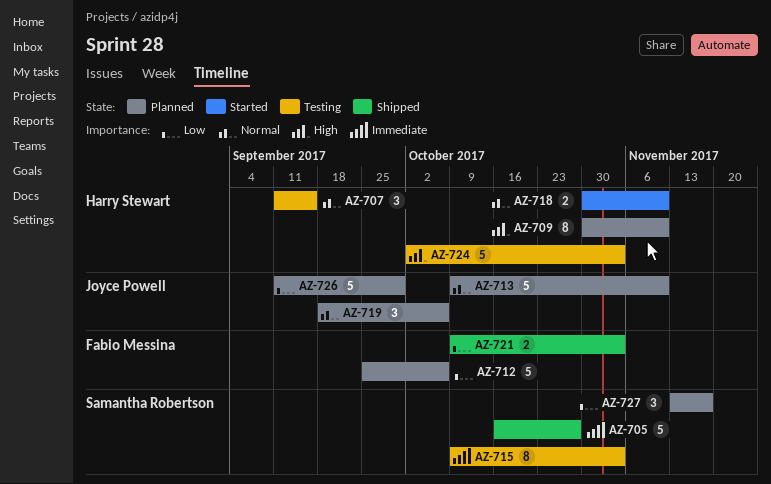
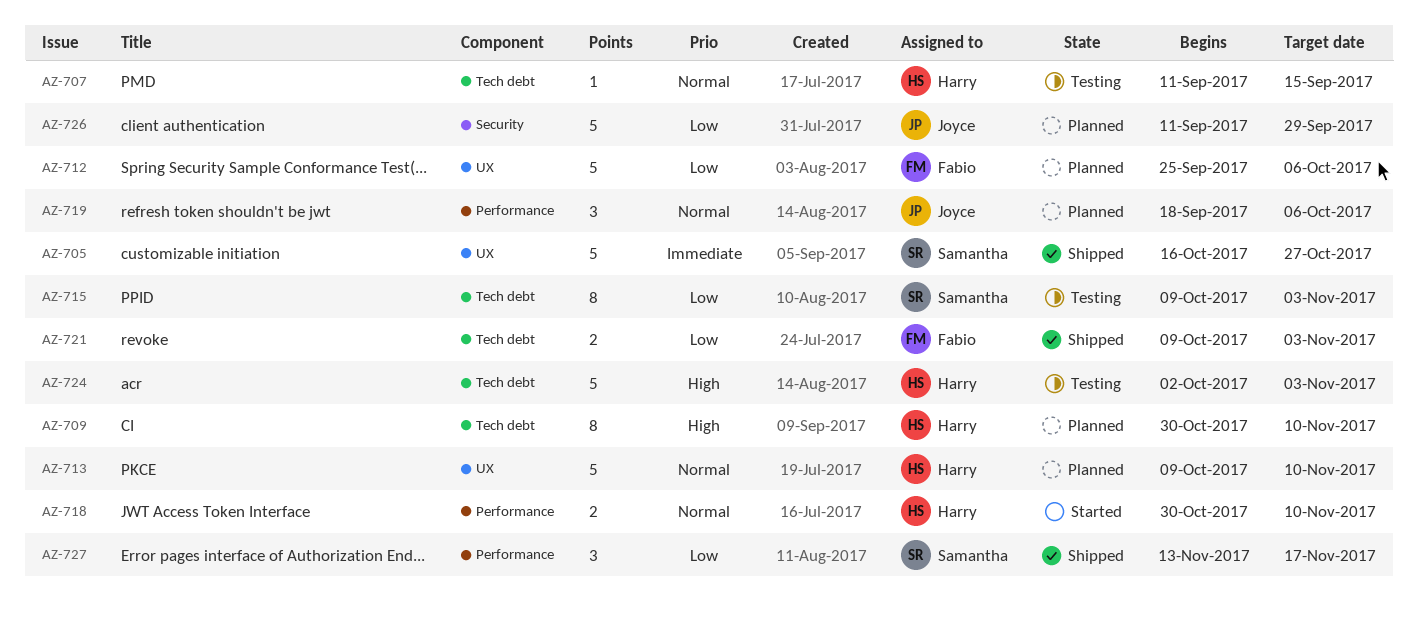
AZ-707, estimate: 3 -> 1
AZ-713, owner: Joyce Powell -> Harry Stewart
AZ-715, priority: Immediate -> Low
AZ-727, status: Planned -> Shipped

